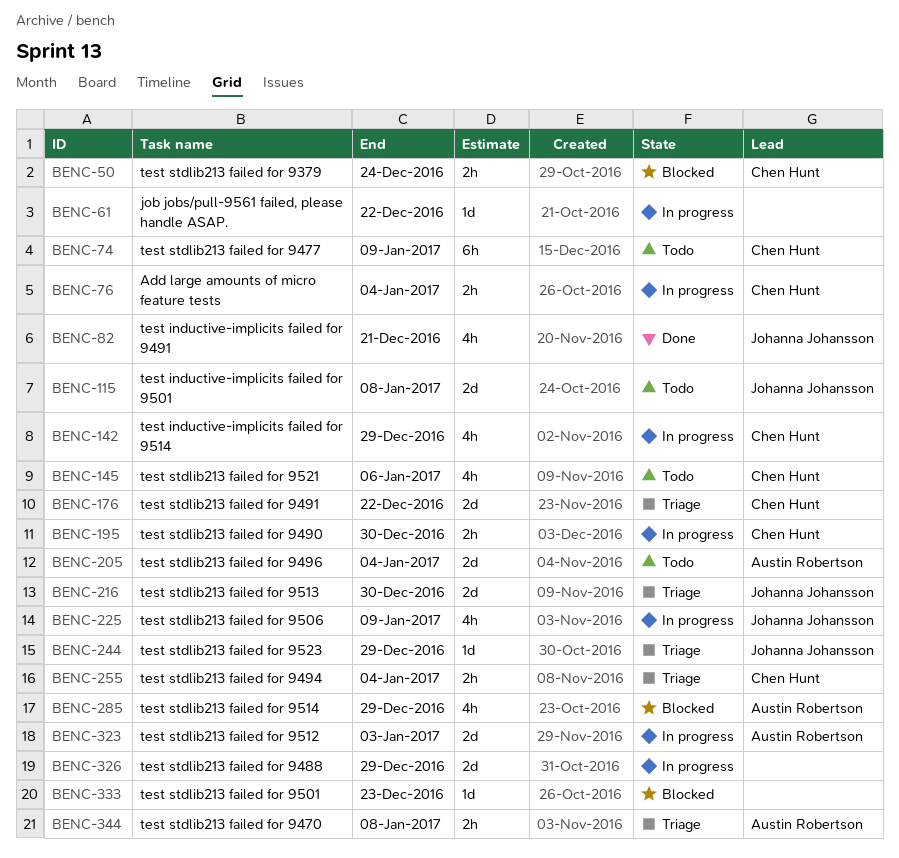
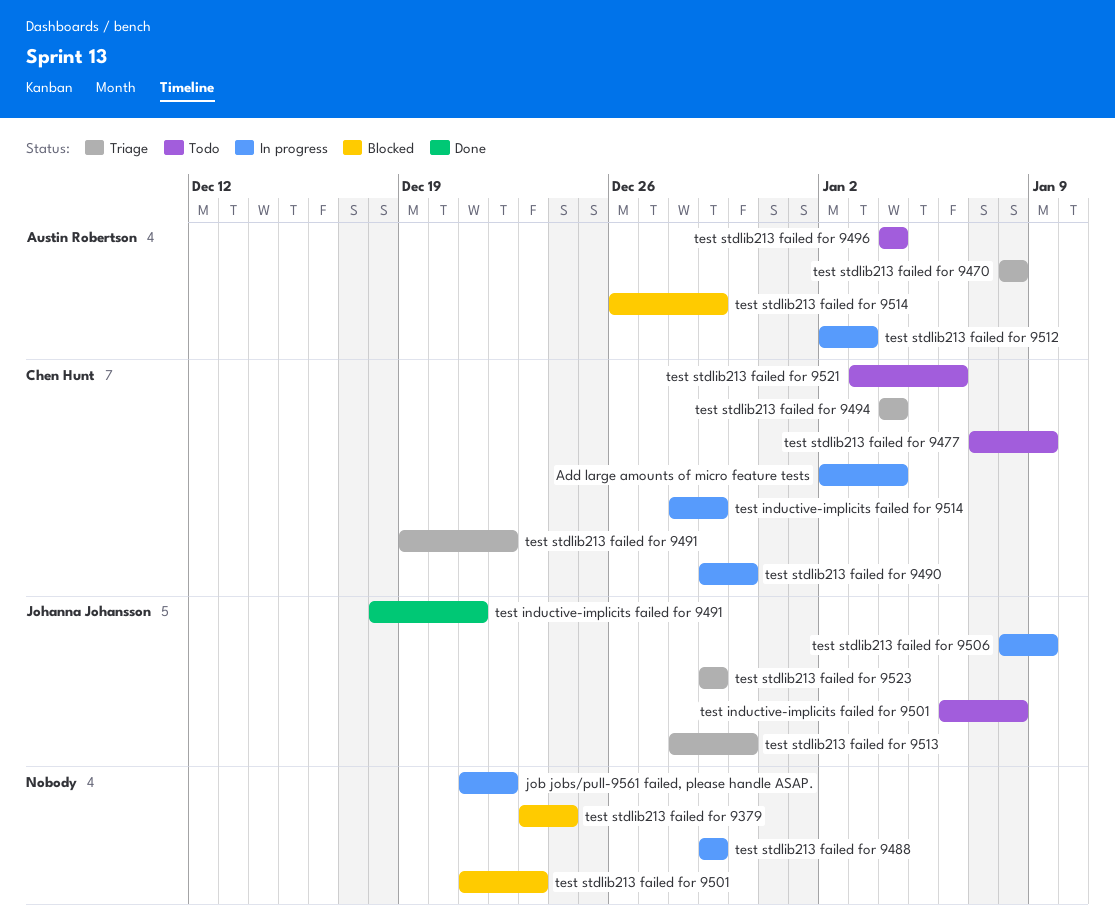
test stdlib213 failed for 9379, owner: Chen Hunt -> none

